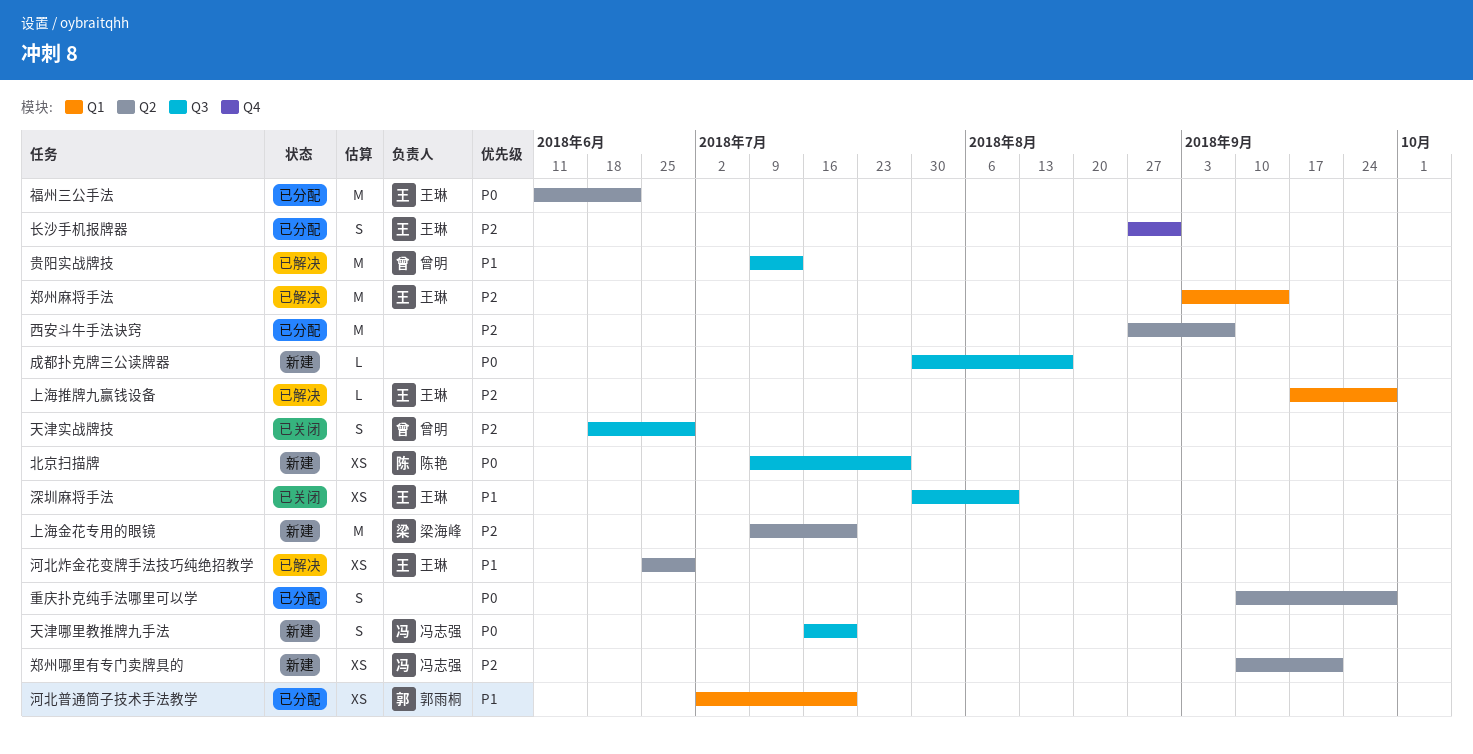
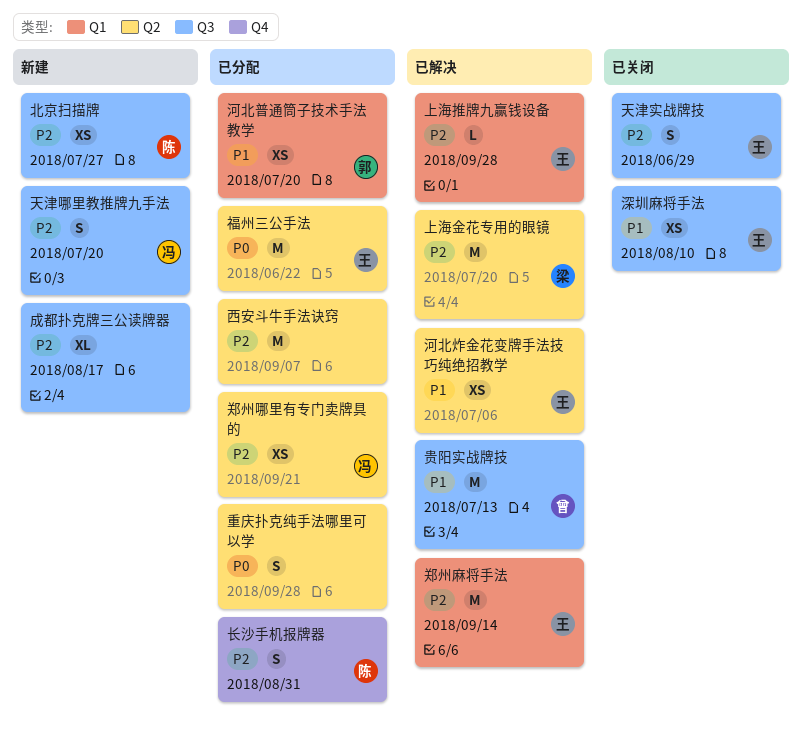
上海金花专用的眼镜, status: 新建 -> 已解决
北京扫描牌, priority: P0 -> P2
天津哪里教推牌九手法, priority: P0 -> P2
天津实战牌技, owner: 曾明 -> 王琳
成都扑克牌三公读牌器, priority: P0 -> P2
成都扑克牌三公读牌器, estimate: L -> XL
河北炸金花变牌手法技巧纯绝招教学, due: Jun 29 -> Jul 6
郑州哪里有专门卖牌具的, status: 新建 -> 已分配
长沙手机报牌器, owner: 王琳 -> 陈艳

